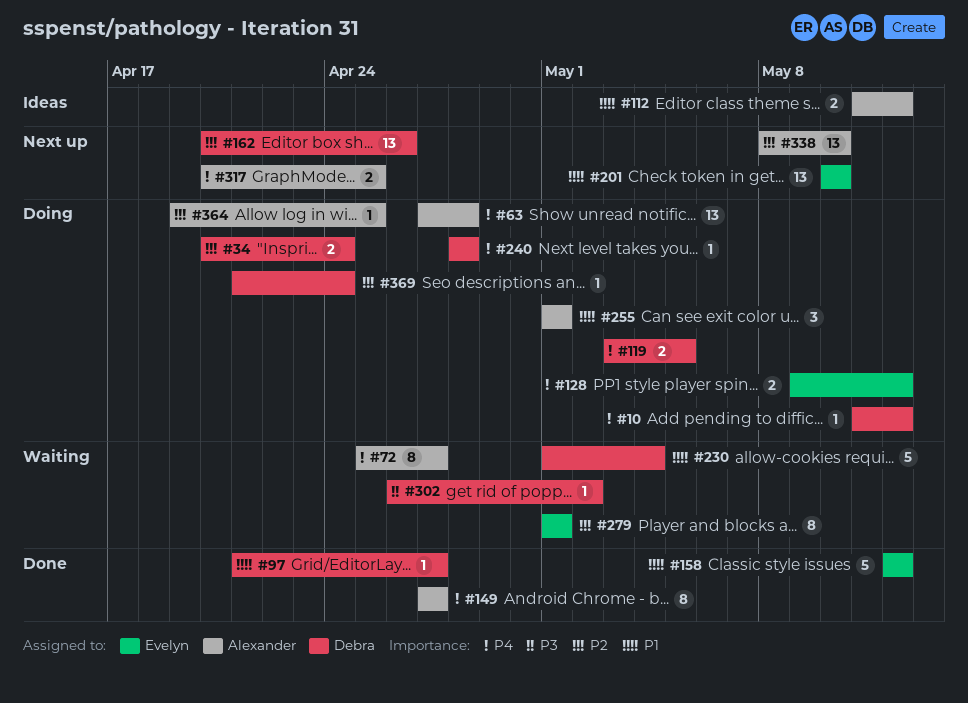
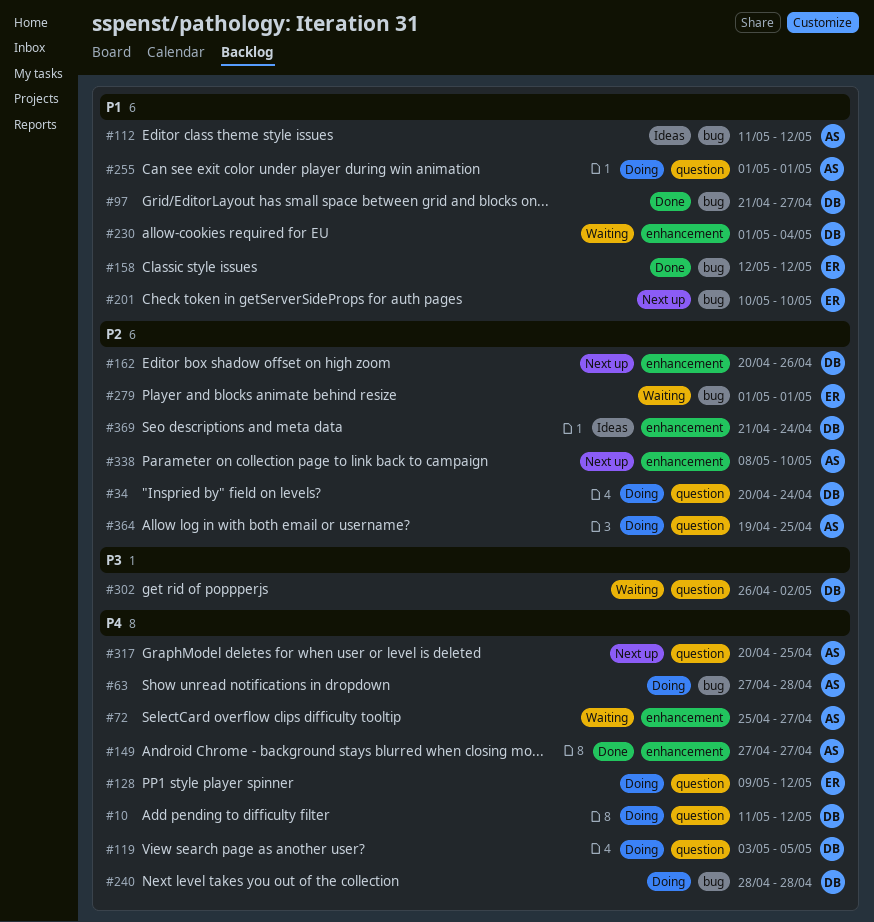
#369, status: Doing -> Ideas

